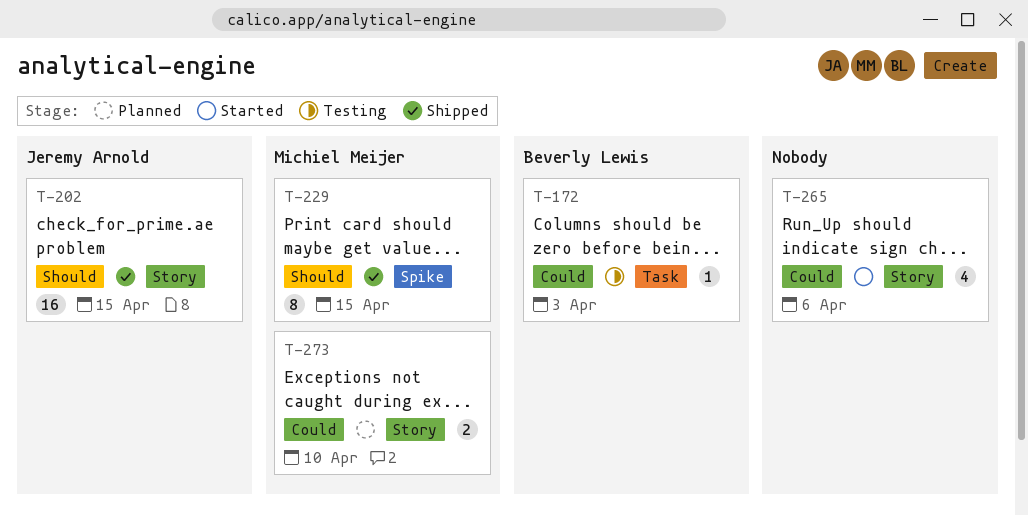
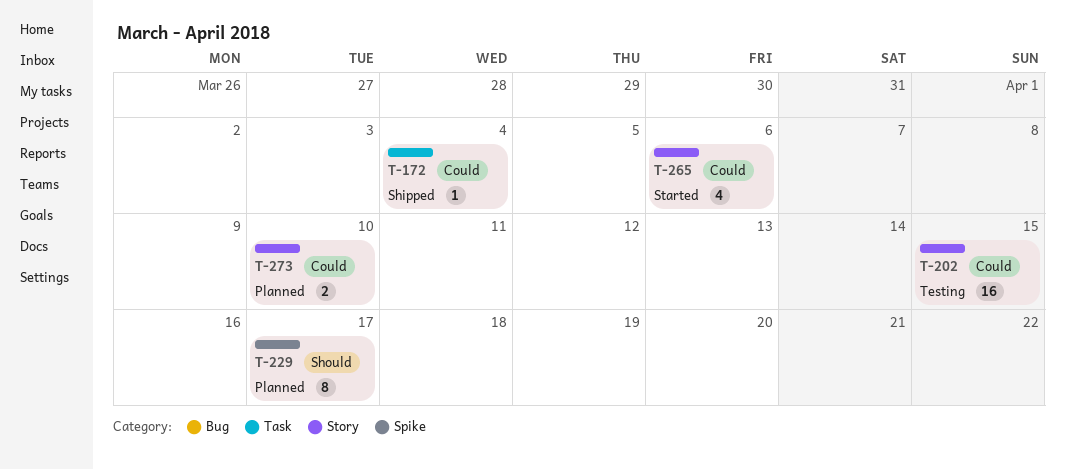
T-172, status: Testing -> Shipped
T-172, due: Apr 3 -> Apr 4
T-202, status: Shipped -> Testing
T-202, priority: Should -> Could
T-229, status: Shipped -> Planned
T-229, due: Apr 15 -> Apr 17

